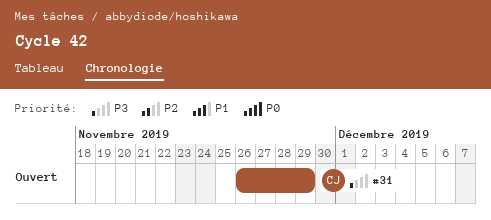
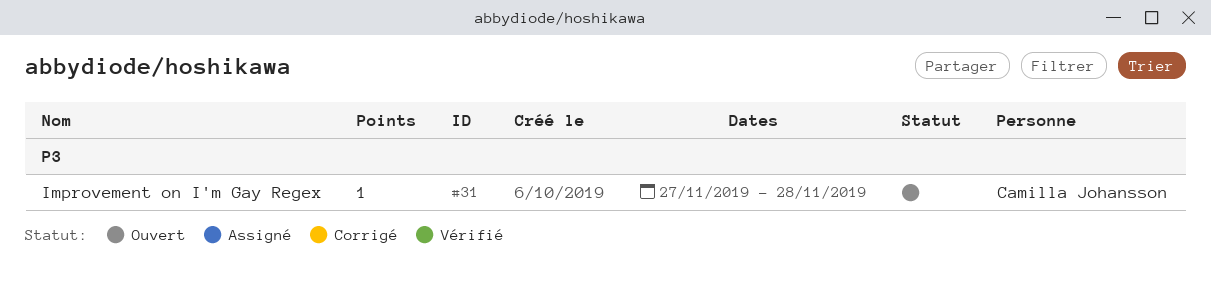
#31, start: Nov 26 -> Nov 27
#31, due: Nov 29 -> Nov 28

